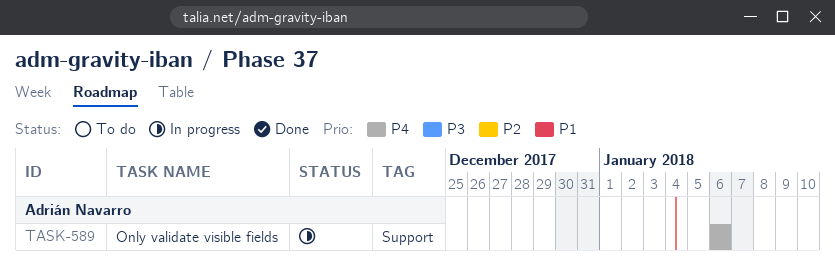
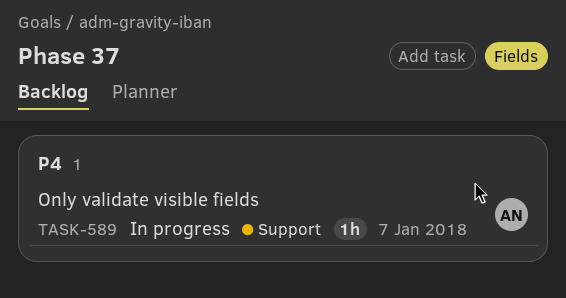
TASK-589, due: Jan 6 -> Jan 7

